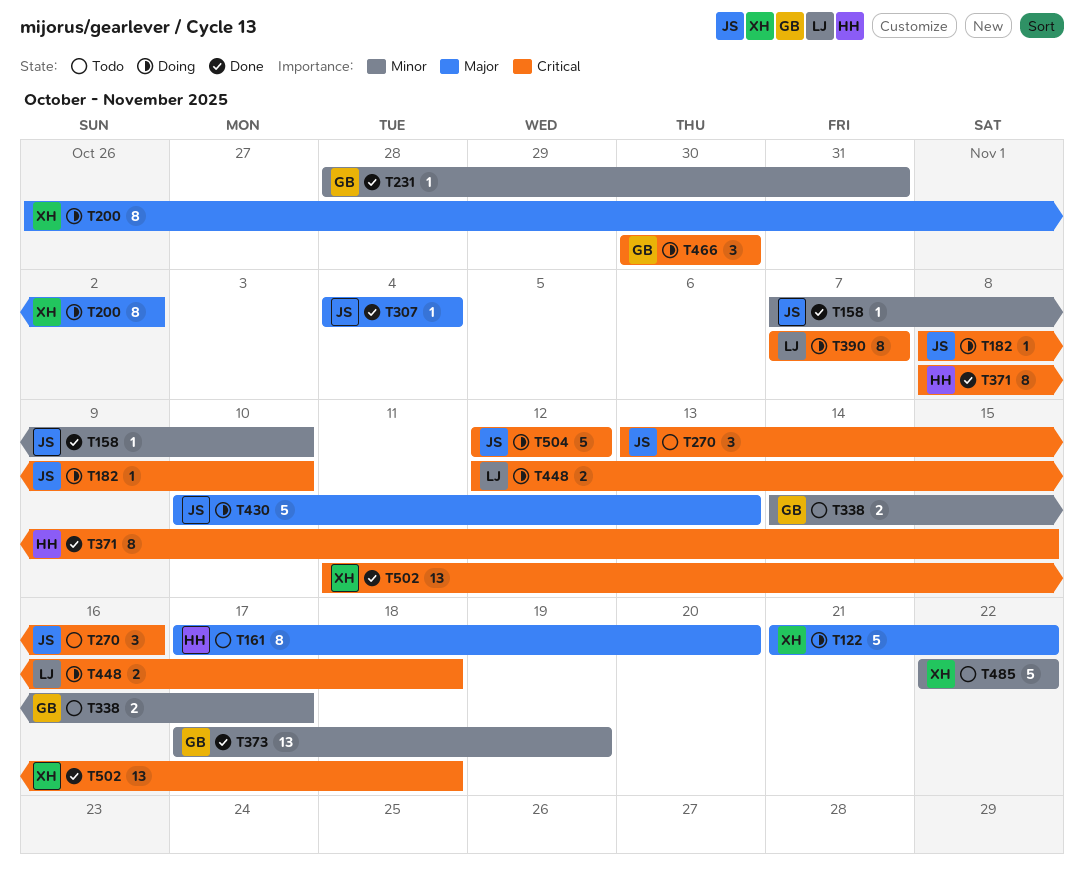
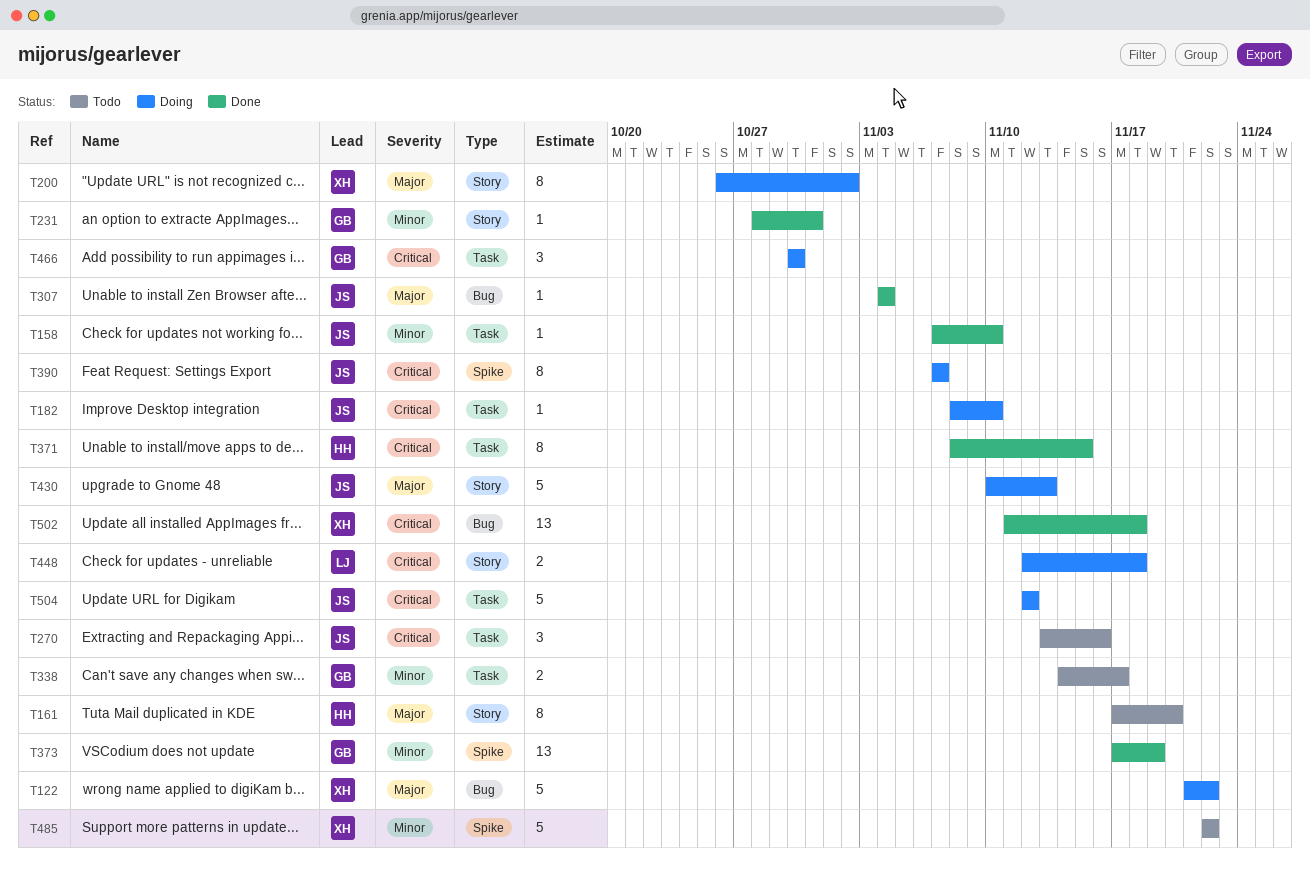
T390, owner: LJ -> JS

